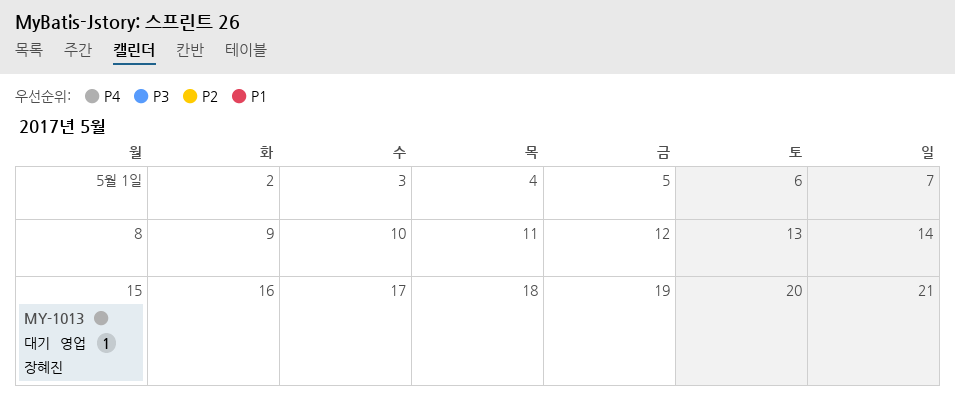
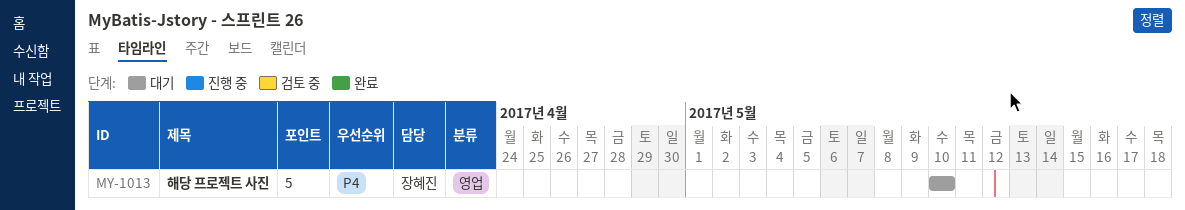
MY-1013, estimate: 1 -> 5
MY-1013, due: May 15 -> May 10

